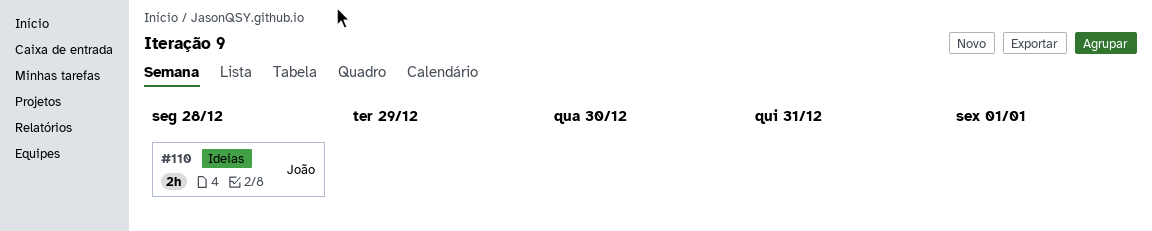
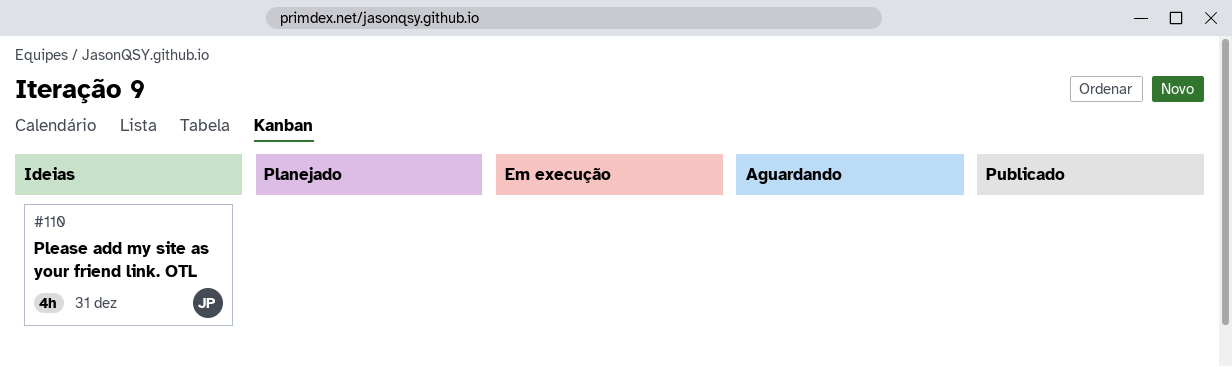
#110, estimate: 2h -> 4h
#110, due: Dec 28 -> Dec 31

